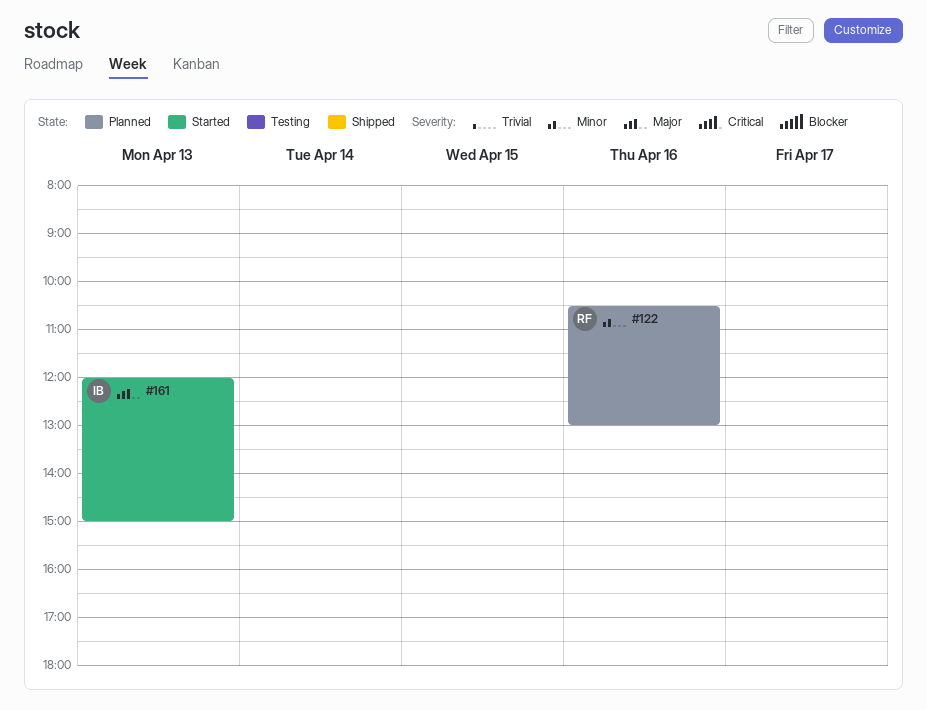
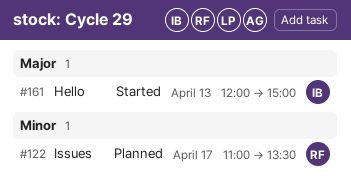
#122, day: Apr 16 -> Apr 17
#122, begins: 10:30 -> 11:00
#122, ends: 13:00 -> 13:30

